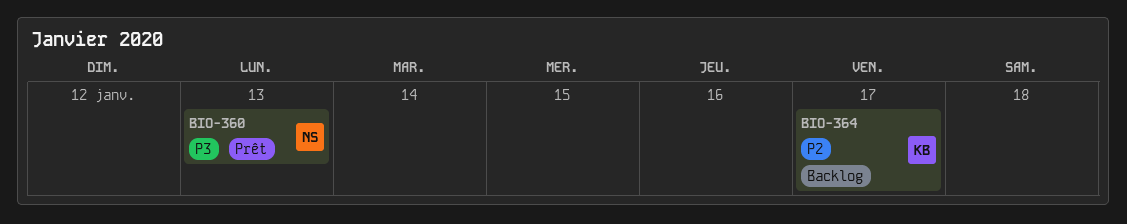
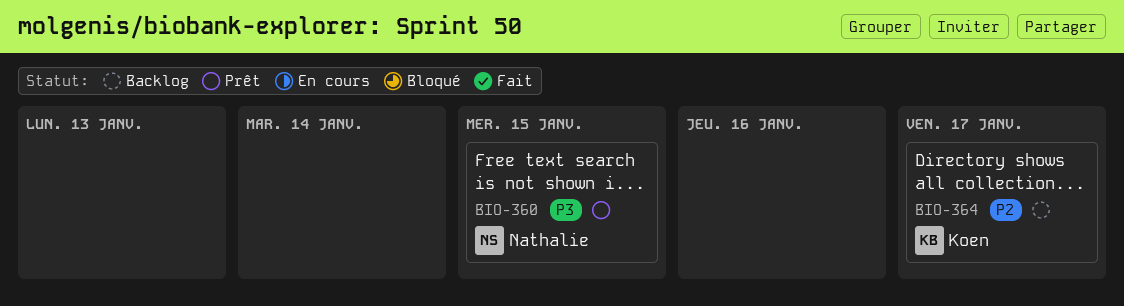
BIO-360, due: Jan 13 -> Jan 15

